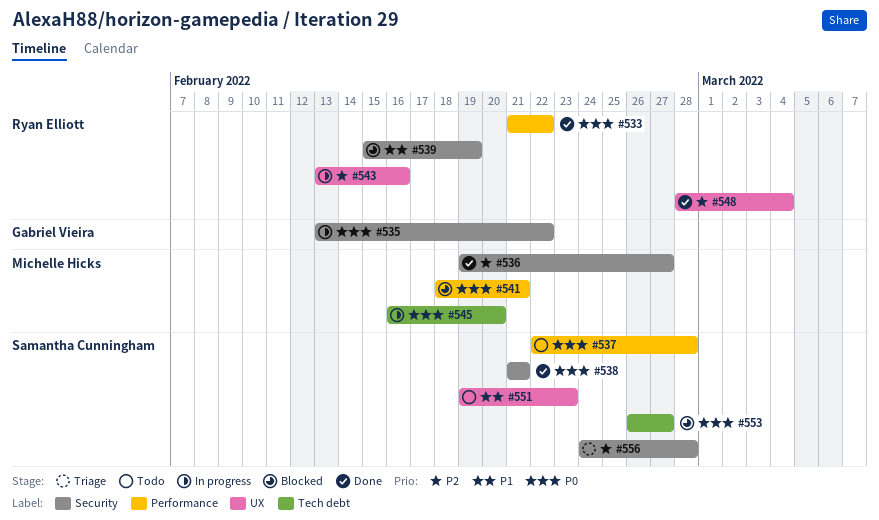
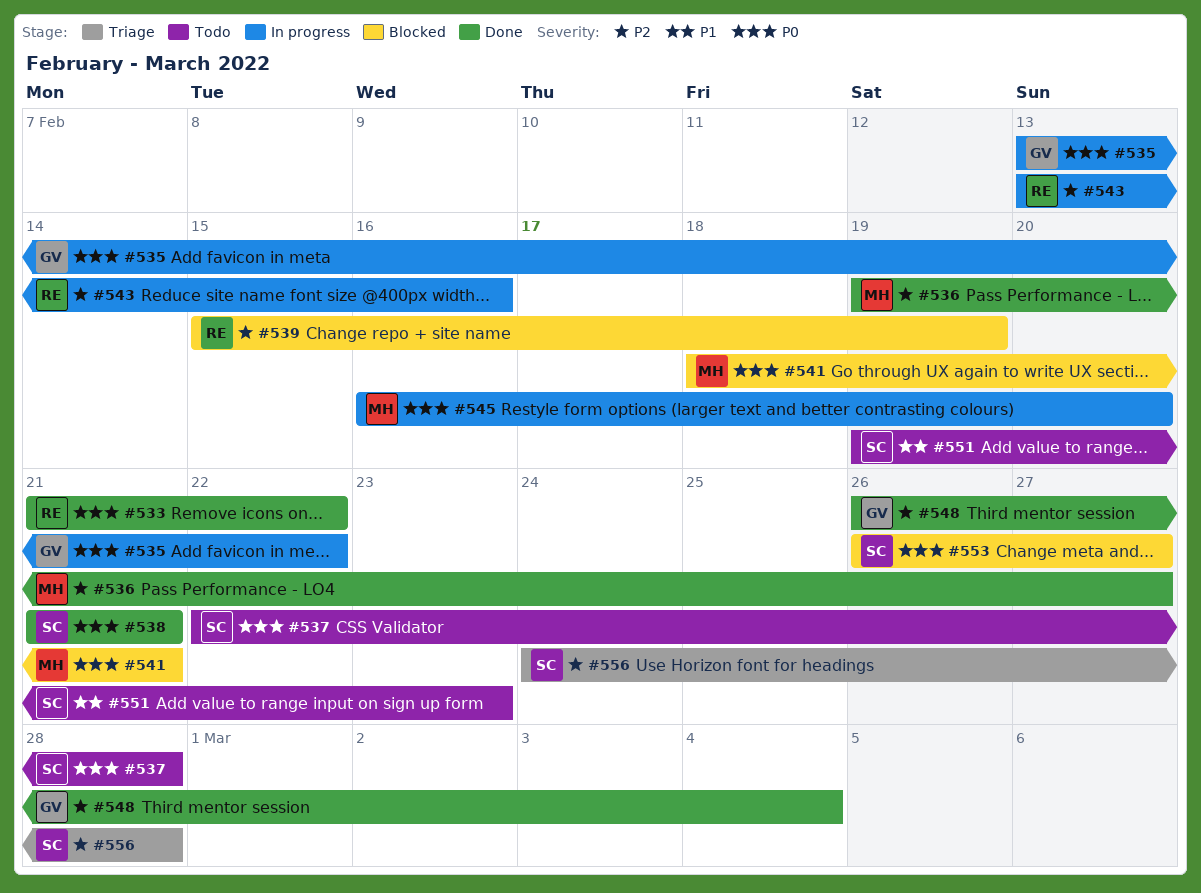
#539, priority: P1 -> P2
#548, owner: Ryan Elliott -> Gabriel Vieira
#548, start: Feb 28 -> Feb 26

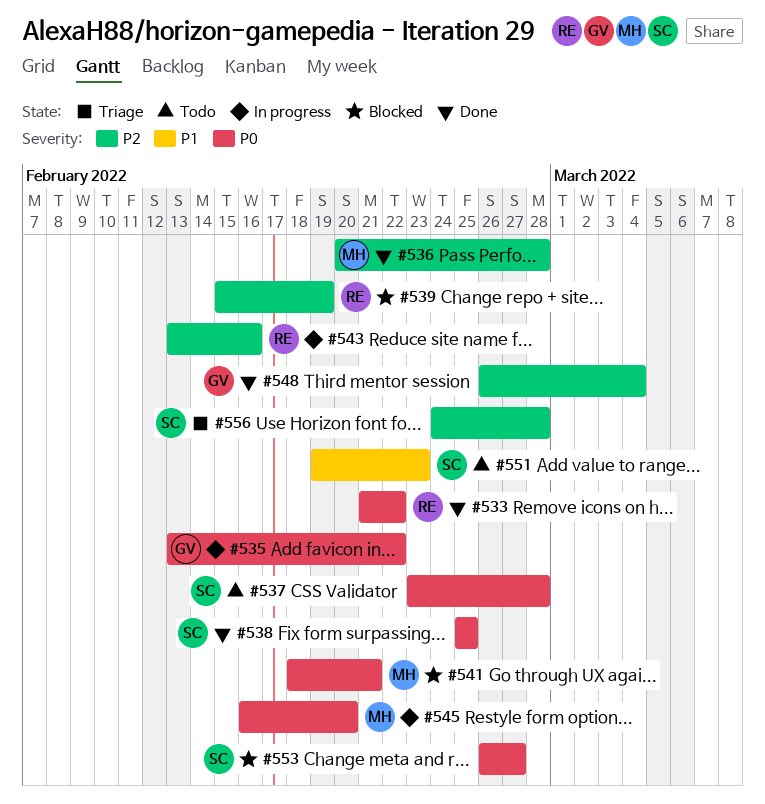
#536, start: Feb 19 -> Feb 20
#536, due: Feb 27 -> Feb 28
#537, start: Feb 22 -> Feb 23
#538, start: Feb 21 -> Feb 25
#538, due: Feb 21 -> Feb 25

